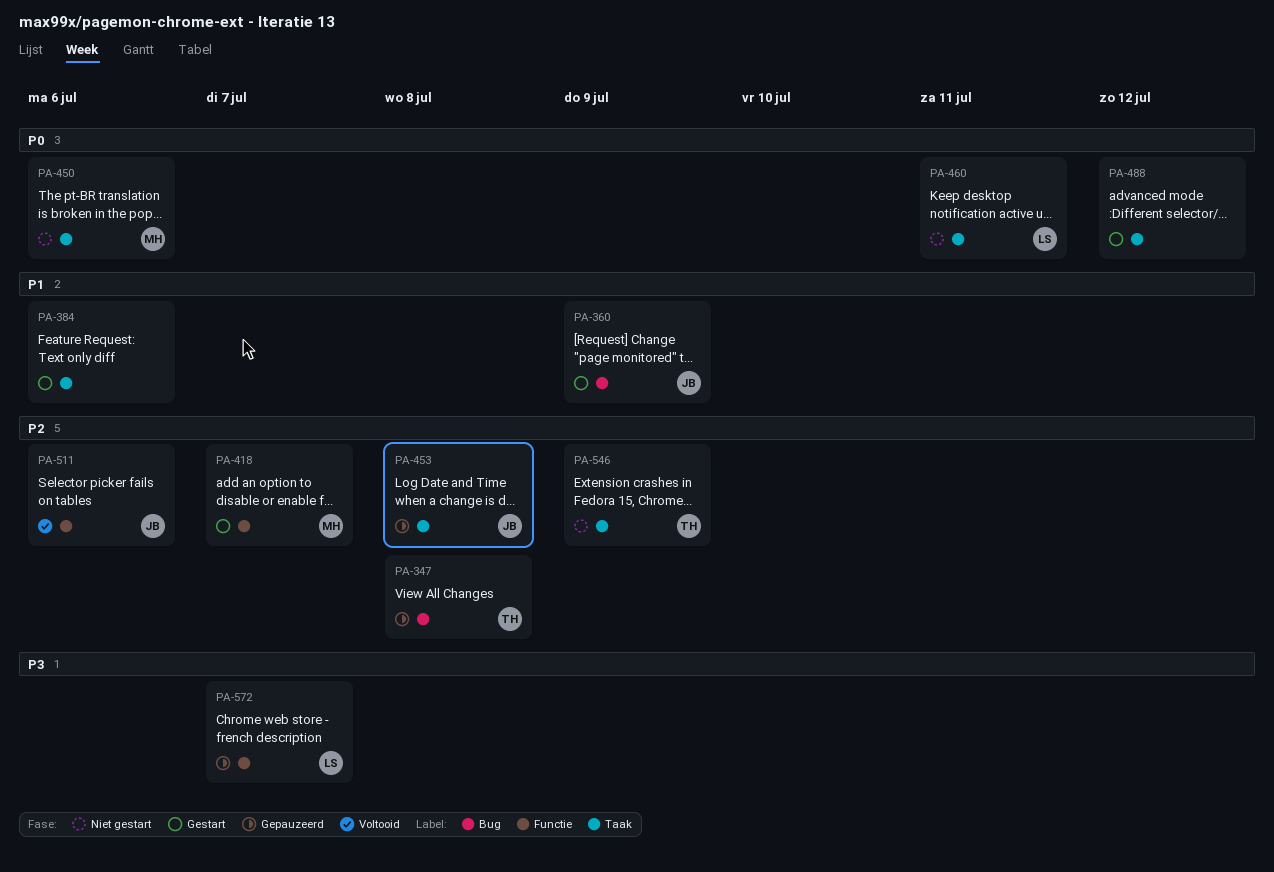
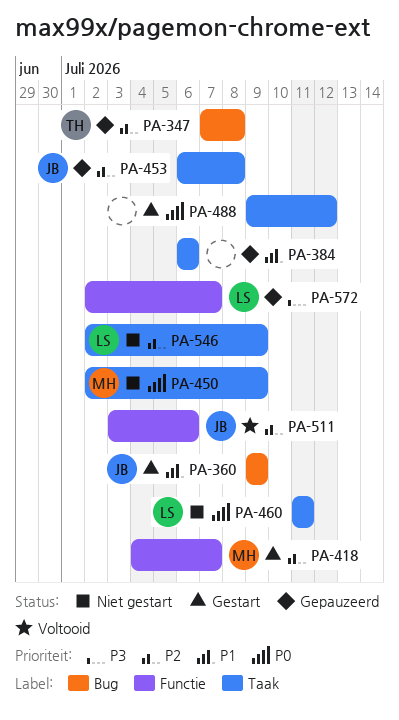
PA-384, status: Gestart -> Gepauzeerd
PA-450, due: Jul 6 -> Jul 9
PA-546, owner: TH -> LS

